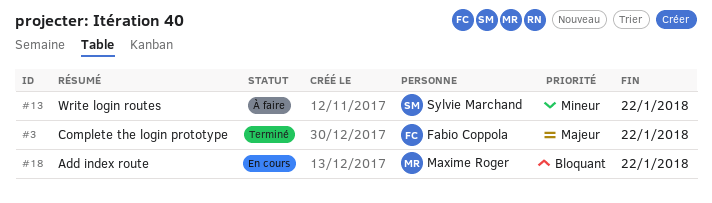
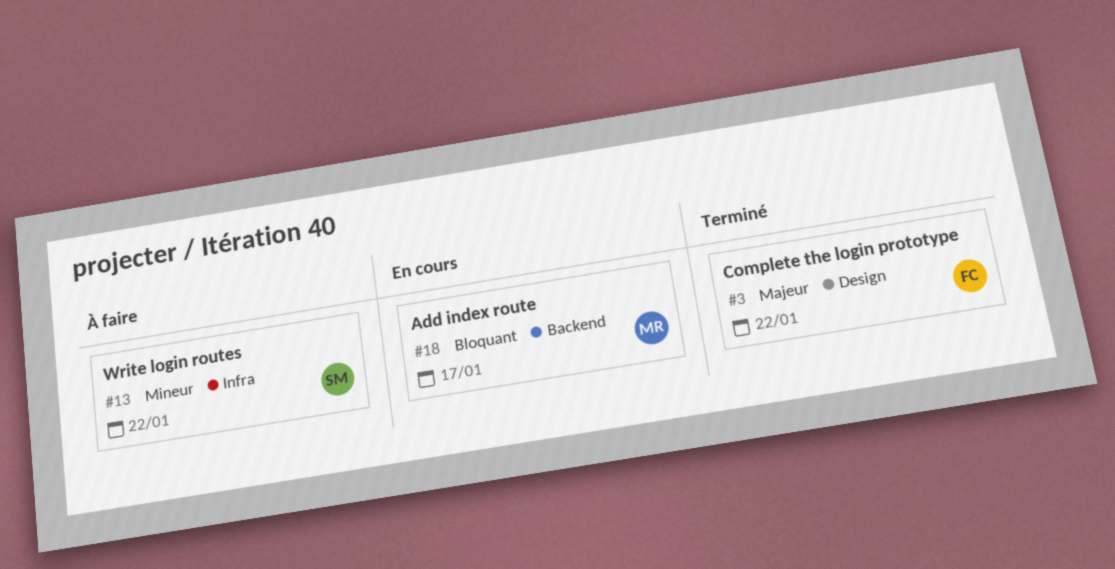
#18, due: Jan 22 -> Jan 17

